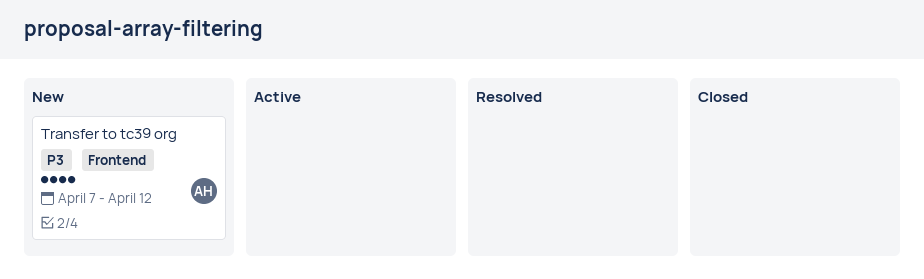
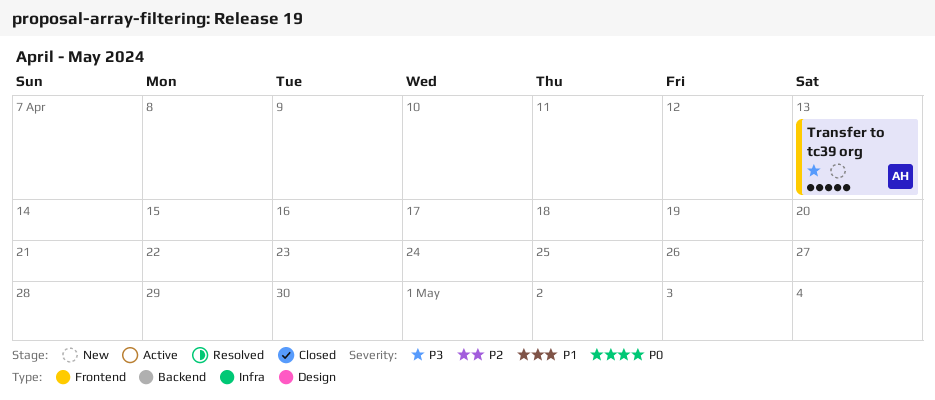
Transfer to tc39 org, estimate: 4 -> 5
Transfer to tc39 org, due: Apr 12 -> Apr 13

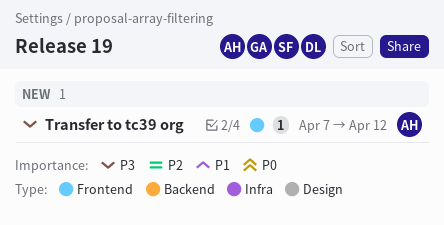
Transfer to tc39 org, estimate: 5 -> 1
Transfer to tc39 org, due: Apr 13 -> Apr 12

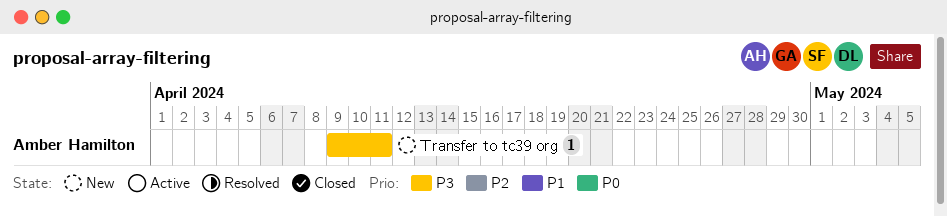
Transfer to tc39 org, start: Apr 7 -> Apr 9
Transfer to tc39 org, due: Apr 12 -> Apr 11

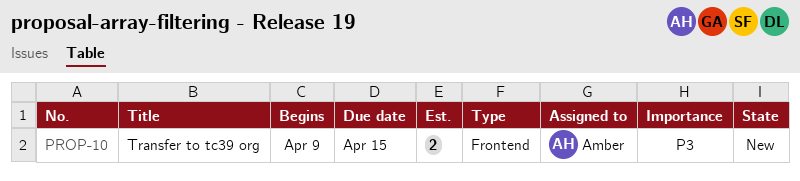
Transfer to tc39 org, estimate: 1 -> 2
Transfer to tc39 org, due: Apr 11 -> Apr 15

